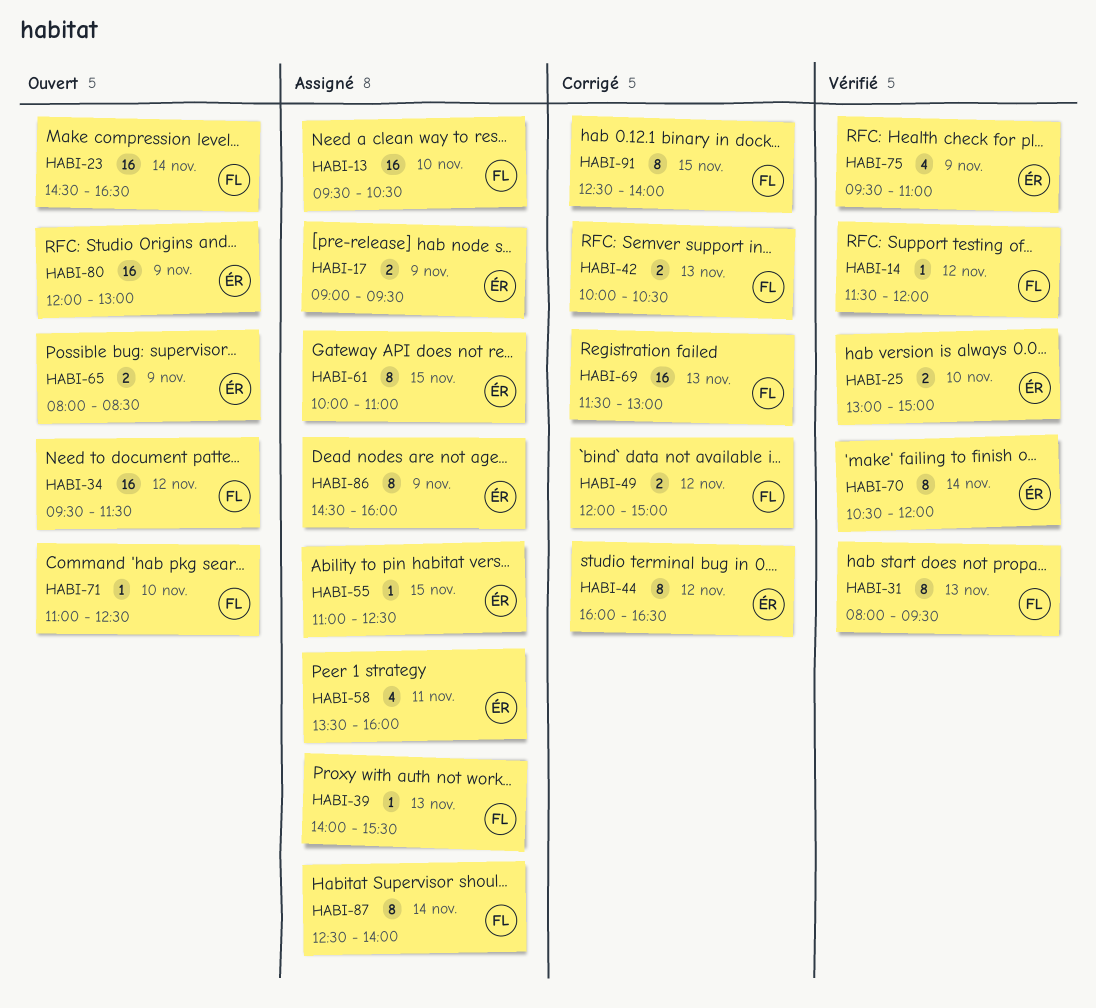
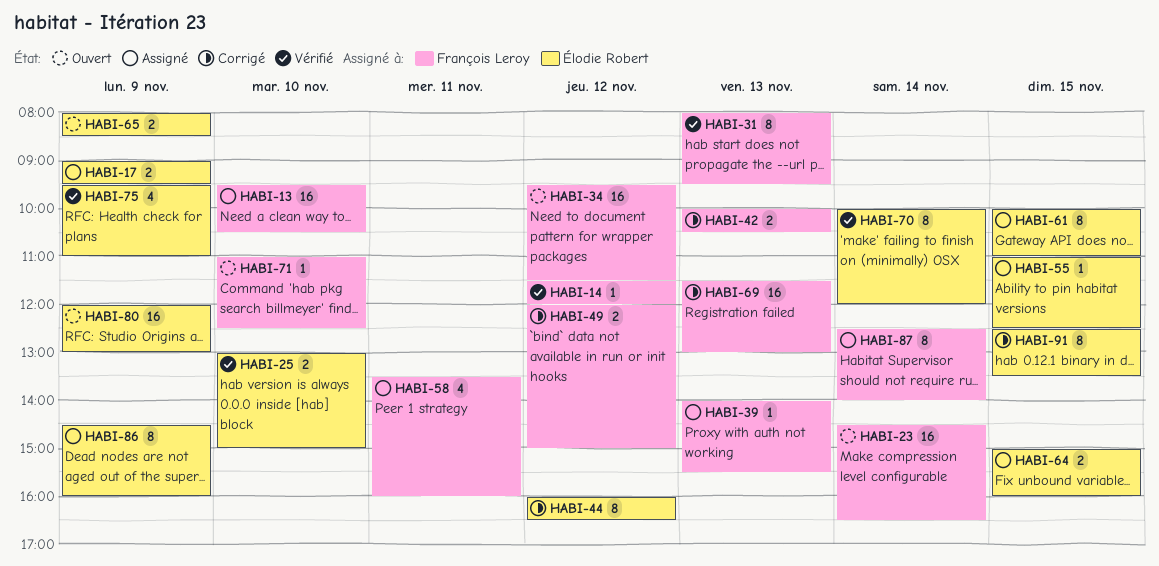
HABI-58, owner: Élodie Robert -> François Leroy
HABI-64: none -> present
HABI-70, begins: 10:30 -> 10:00
HABI-91, owner: François Leroy -> Élodie Robert
HABI-91, ends: 14:00 -> 13:30

